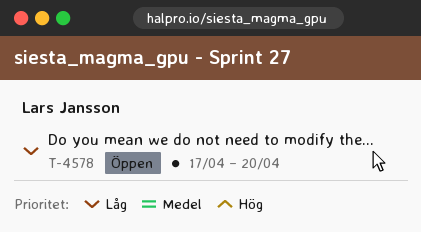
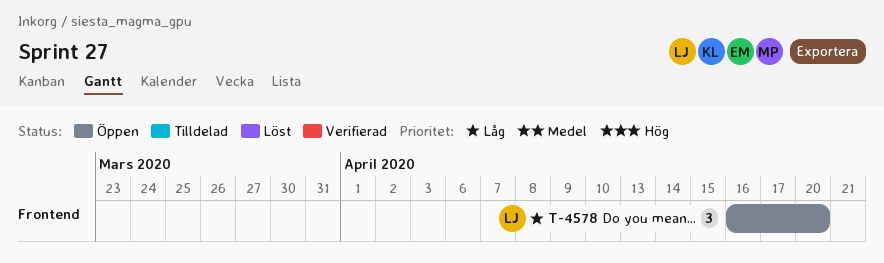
T-4578, estimate: 1 -> 3
T-4578, start: Apr 17 -> Apr 16

